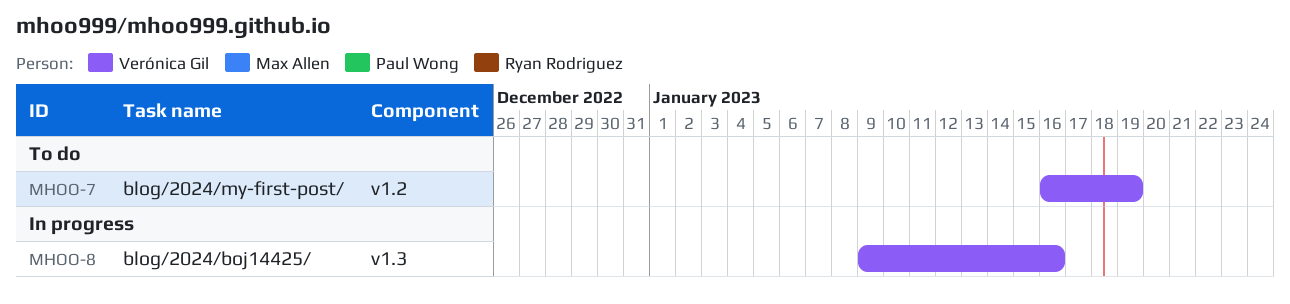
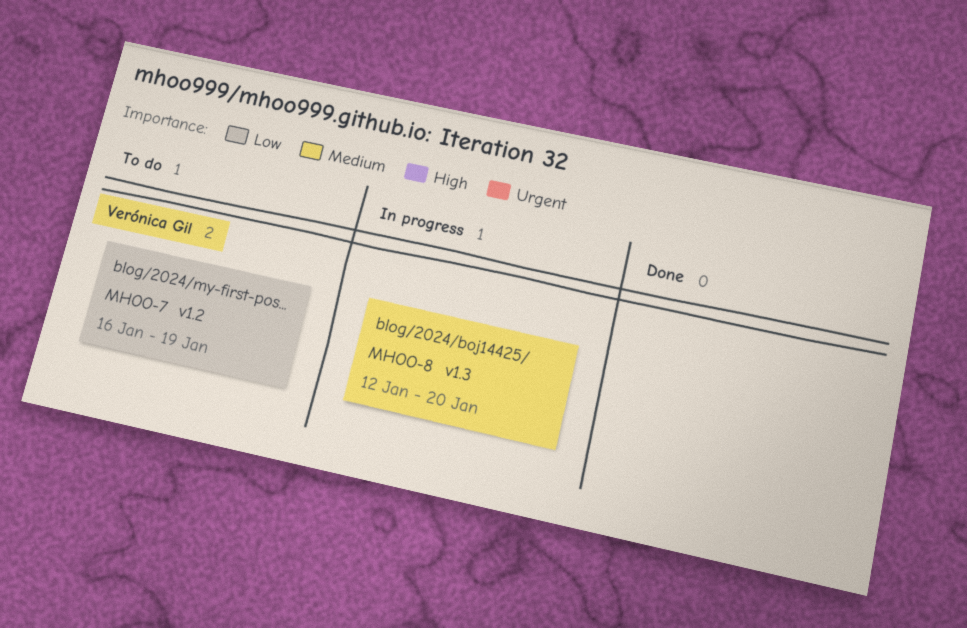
MHOO-8, start: Jan 9 -> Jan 12
MHOO-8, due: Jan 16 -> Jan 20

